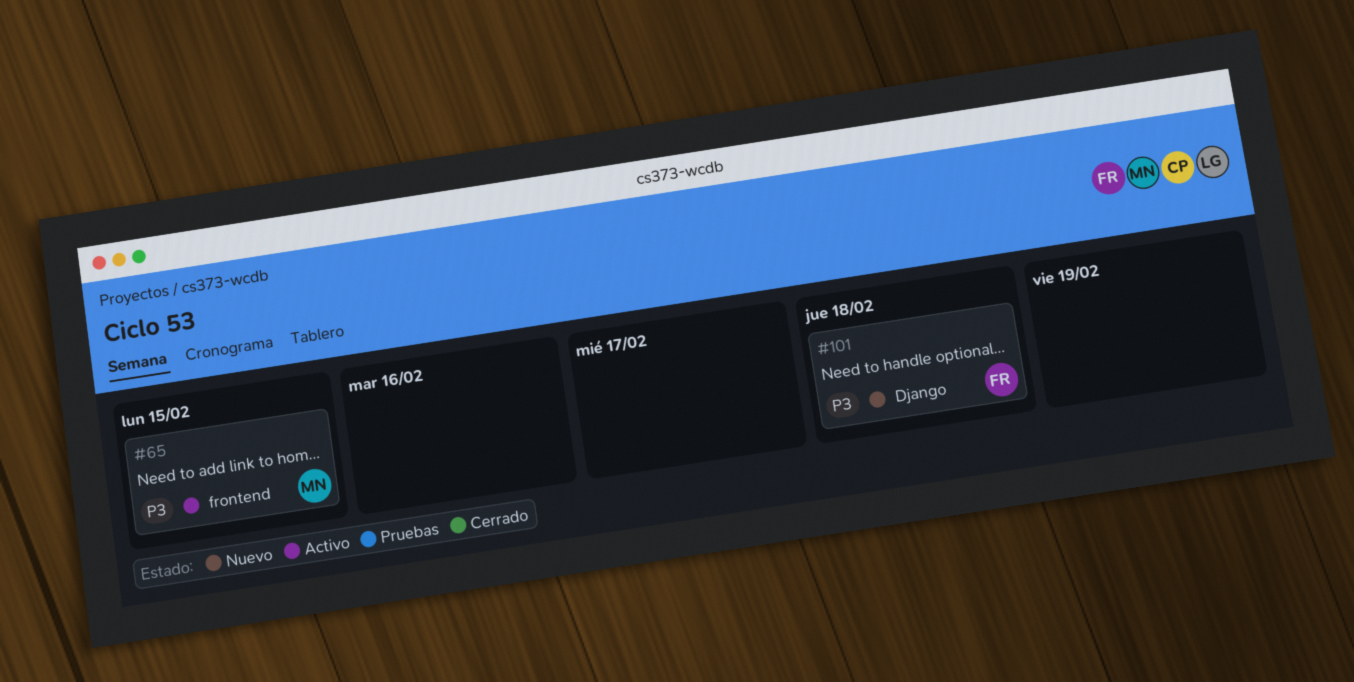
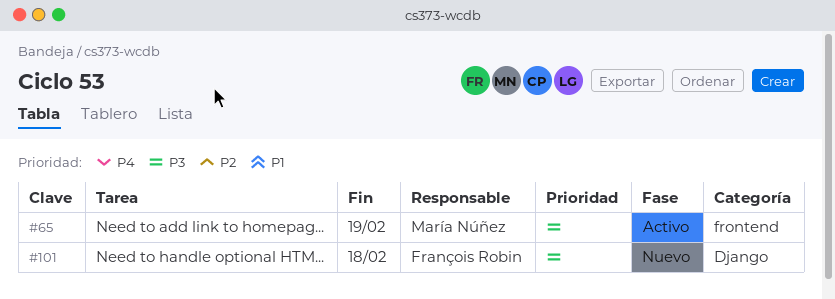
#65, due: Feb 15 -> Feb 19

